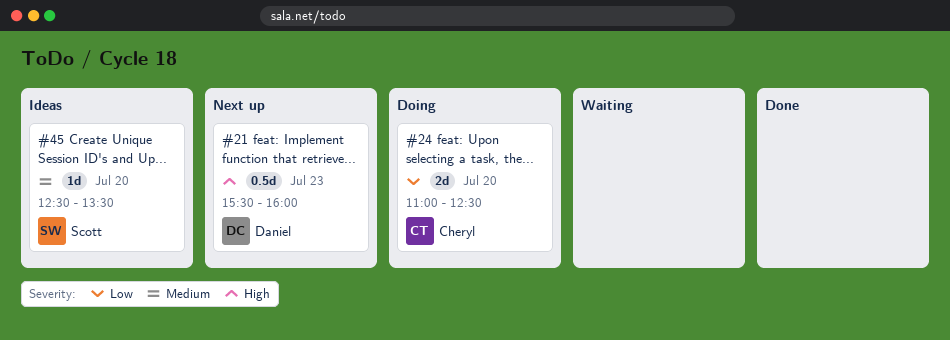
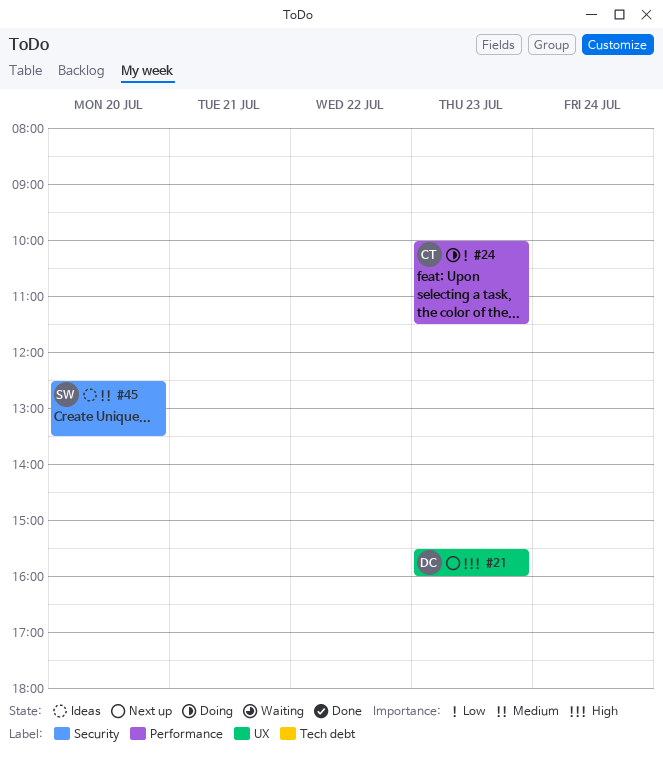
#24, day: Jul 20 -> Jul 23
#24, begins: 11:00 -> 10:00
#24, ends: 12:30 -> 11:30

